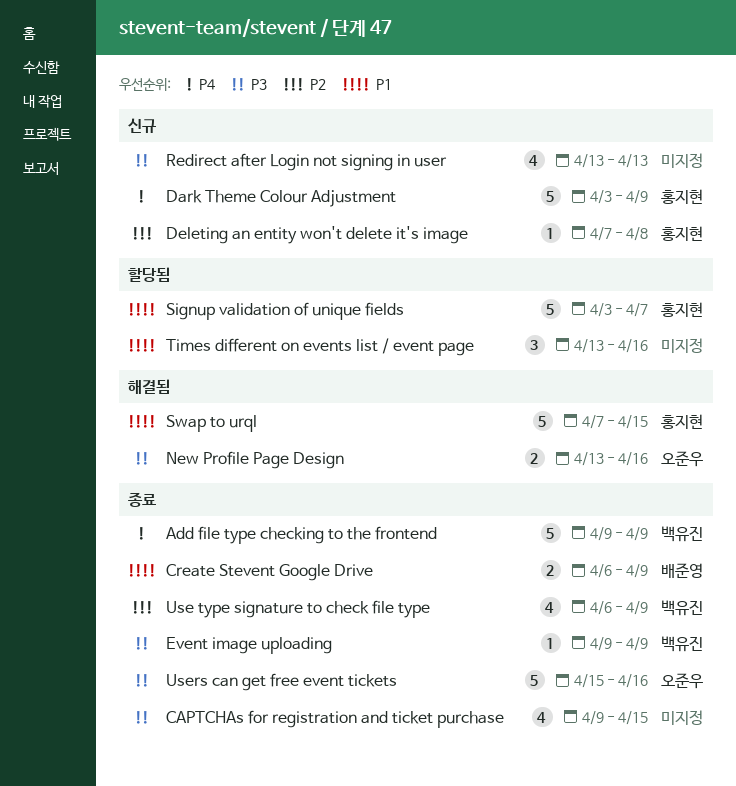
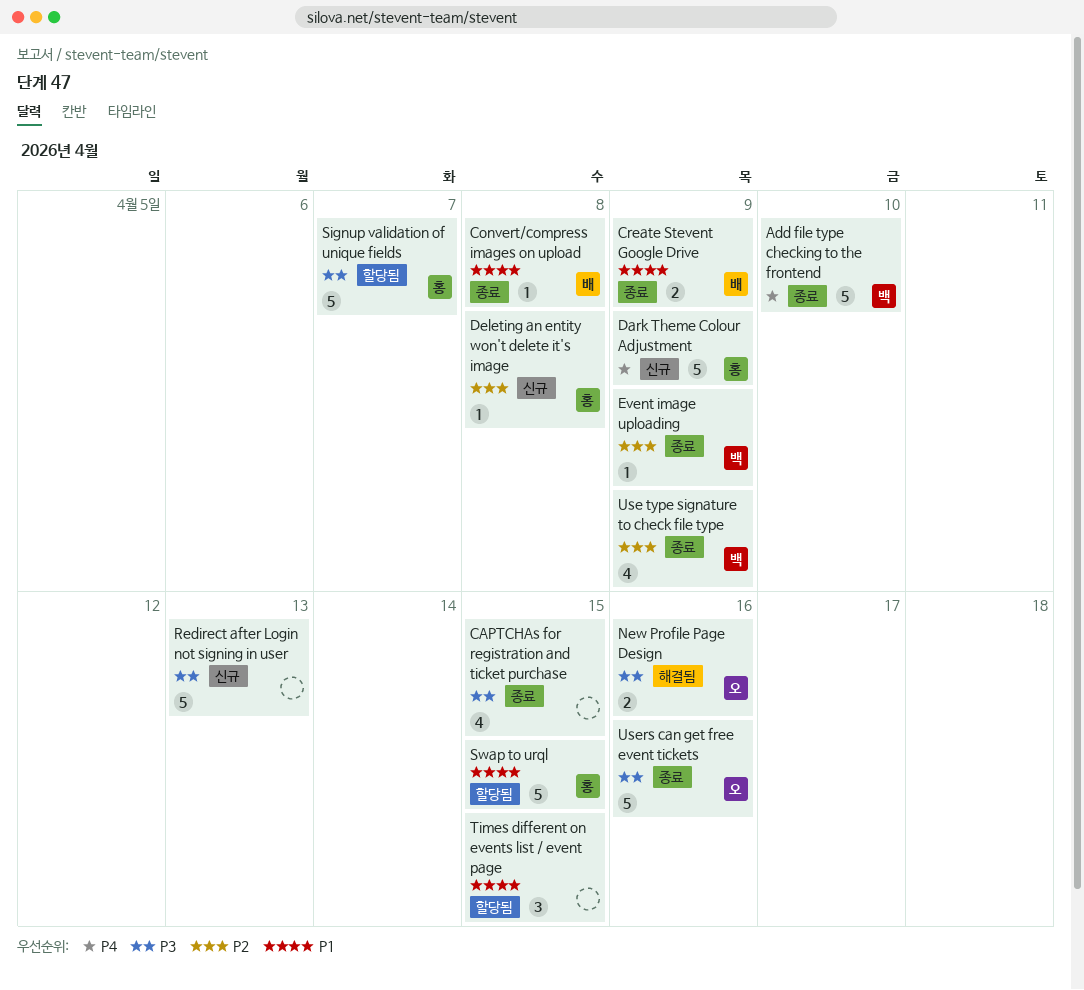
Add file type checking to the frontend, due: Apr 9 -> Apr 10
Convert/compress images on upload: none -> present
Event image uploading, priority: P3 -> P2
Redirect after Login not signing in user, estimate: 4 -> 5
Signup validation of unique fields, priority: P1 -> P3
Swap to urql, status: 해결됨 -> 할당됨
Times different on events list / event page, due: Apr 16 -> Apr 15

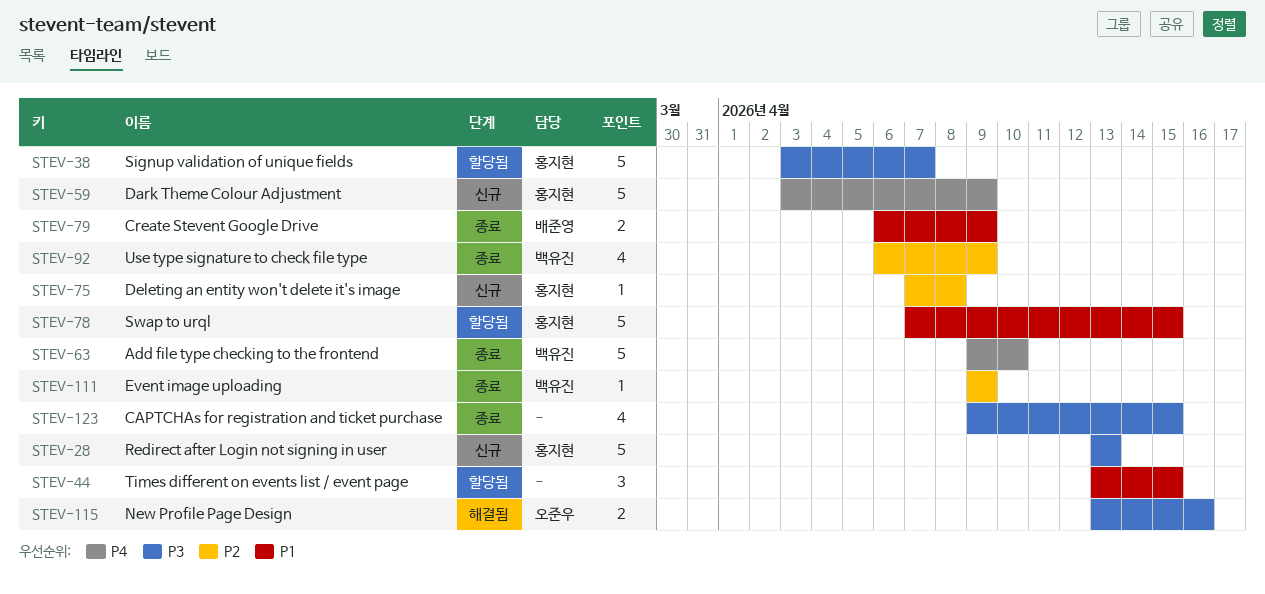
Convert/compress images on upload: present -> none
Redirect after Login not signing in user, owner: none -> 홍지현
Users can get free event tickets: present -> none

